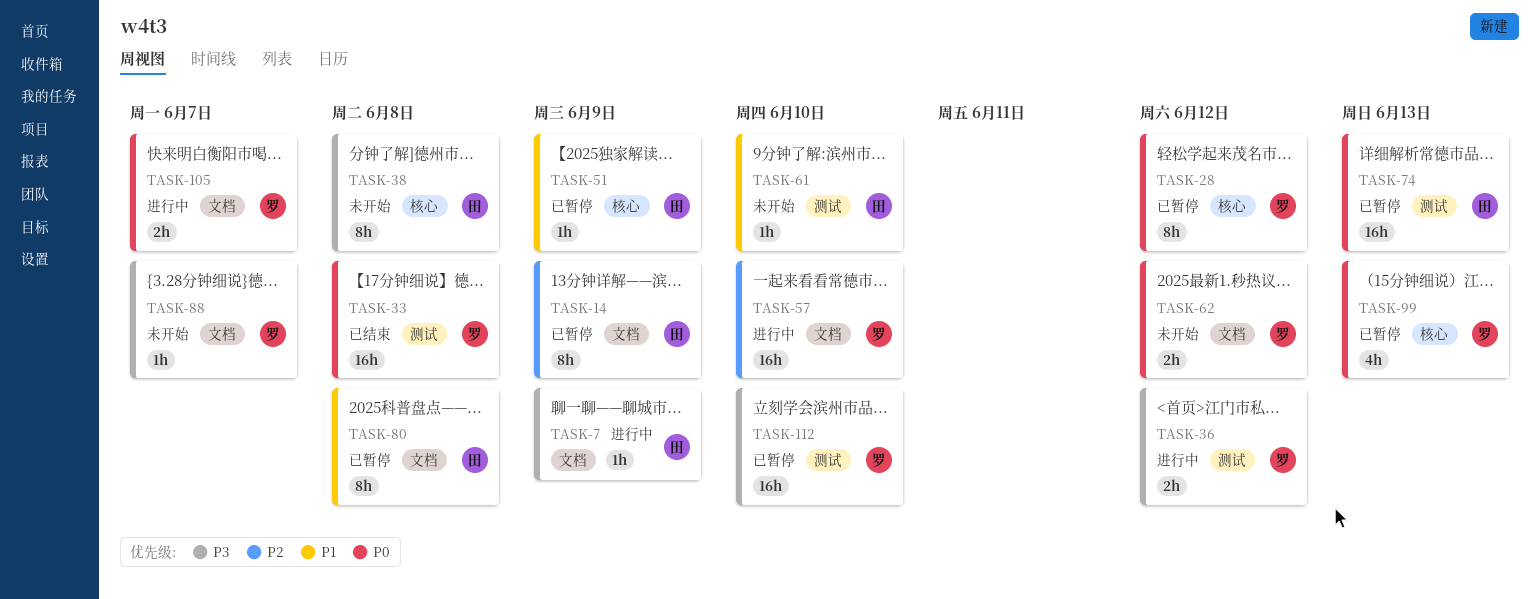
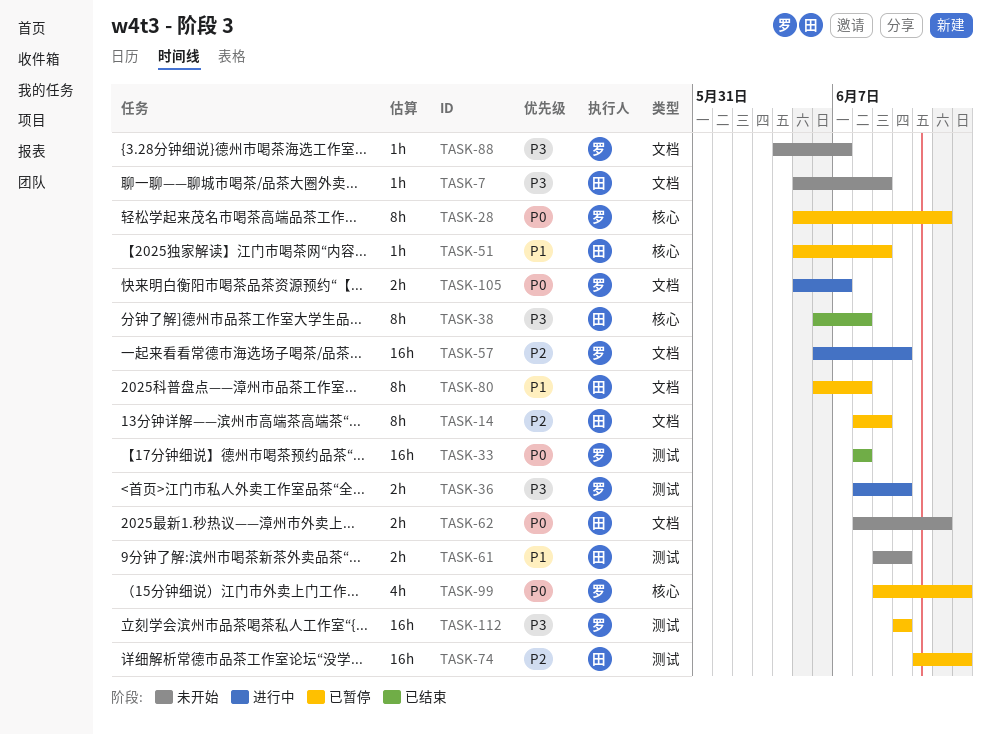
TASK-7, status: 进行中 -> 未开始
TASK-36, due: Jun 12 -> Jun 10
TASK-38, status: 未开始 -> 已结束
TASK-61, estimate: 1h -> 2h
TASK-62, owner: 罗 -> 田
TASK-74, priority: P0 -> P2

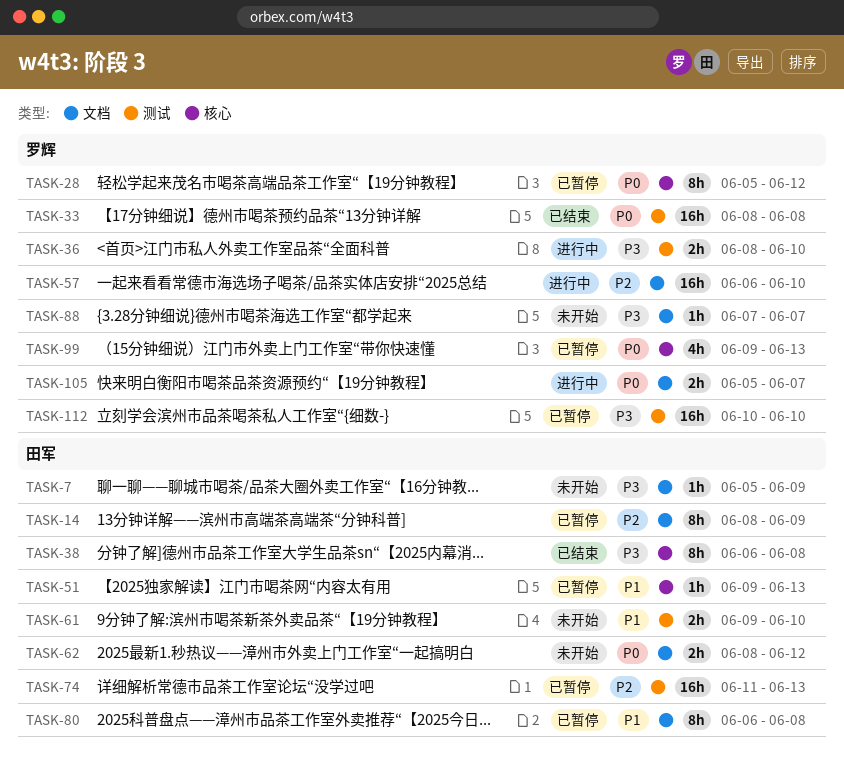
TASK-51, start: Jun 5 -> Jun 9
TASK-51, due: Jun 9 -> Jun 13
TASK-88, start: Jun 4 -> Jun 7

